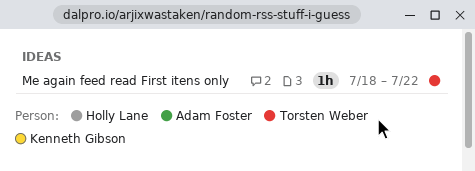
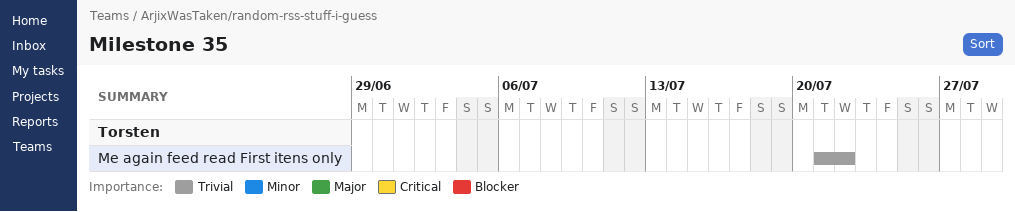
Me again feed read First itens only, start: Jul 18 -> Jul 21

